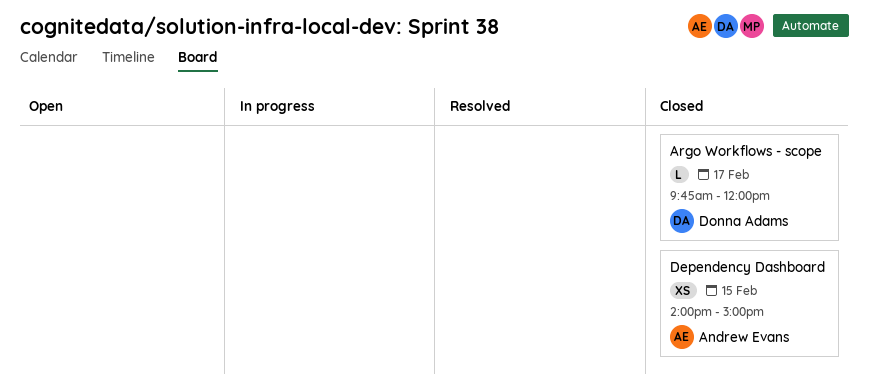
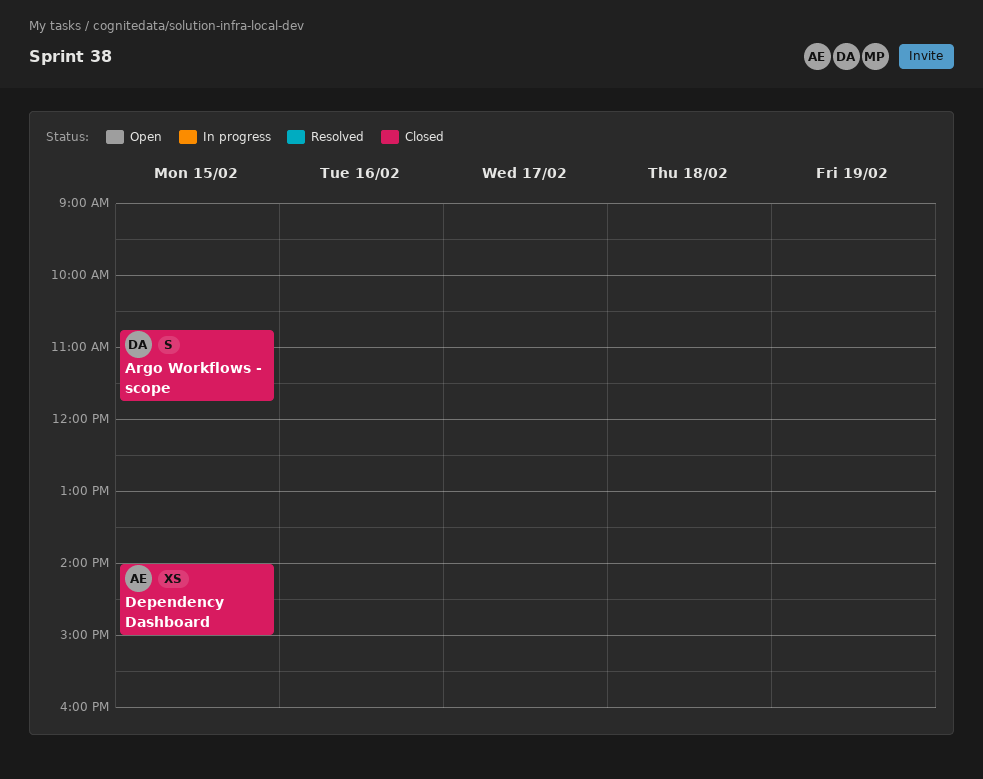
Argo Workflows - scope, estimate: L -> S
Argo Workflows - scope, day: Feb 17 -> Feb 15
Argo Workflows - scope, begins: 09:45 -> 10:45
Argo Workflows - scope, ends: 12:00 -> 11:45

